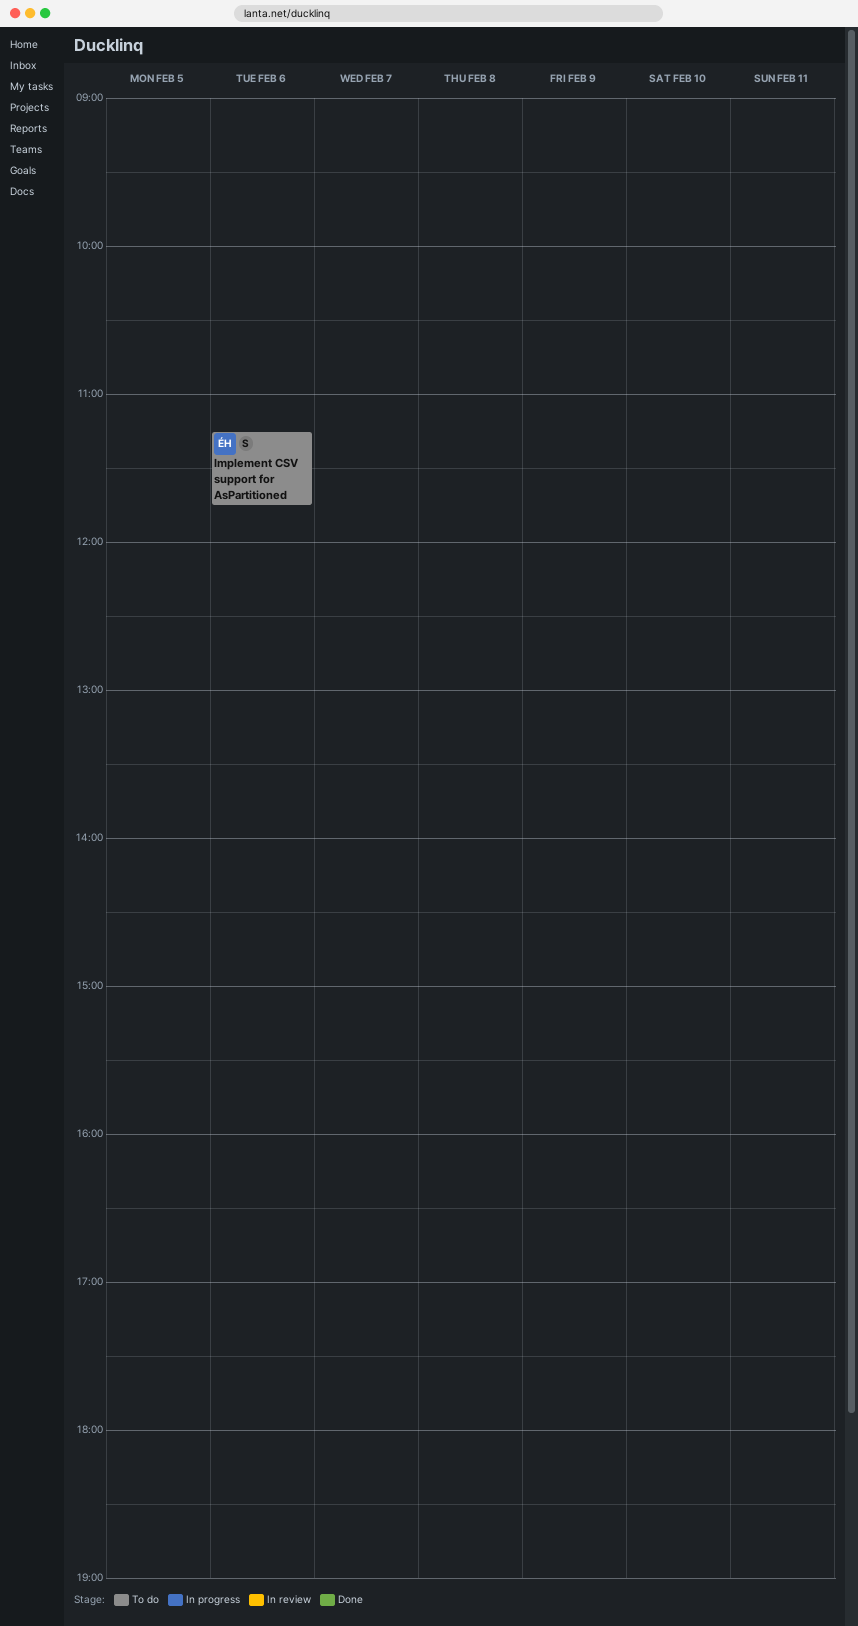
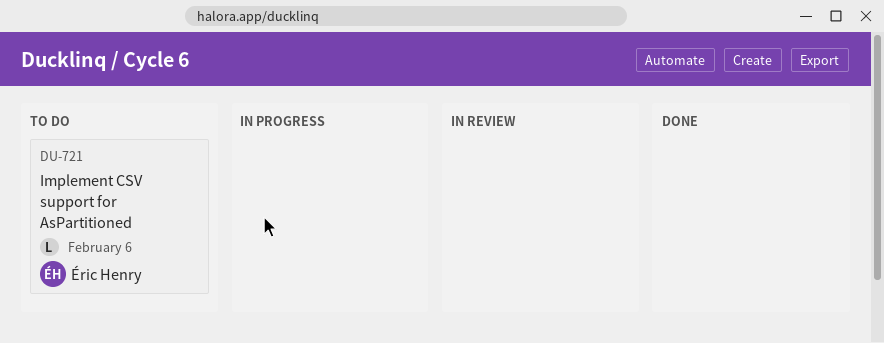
Implement CSV support for AsPartitioned, estimate: S -> L

